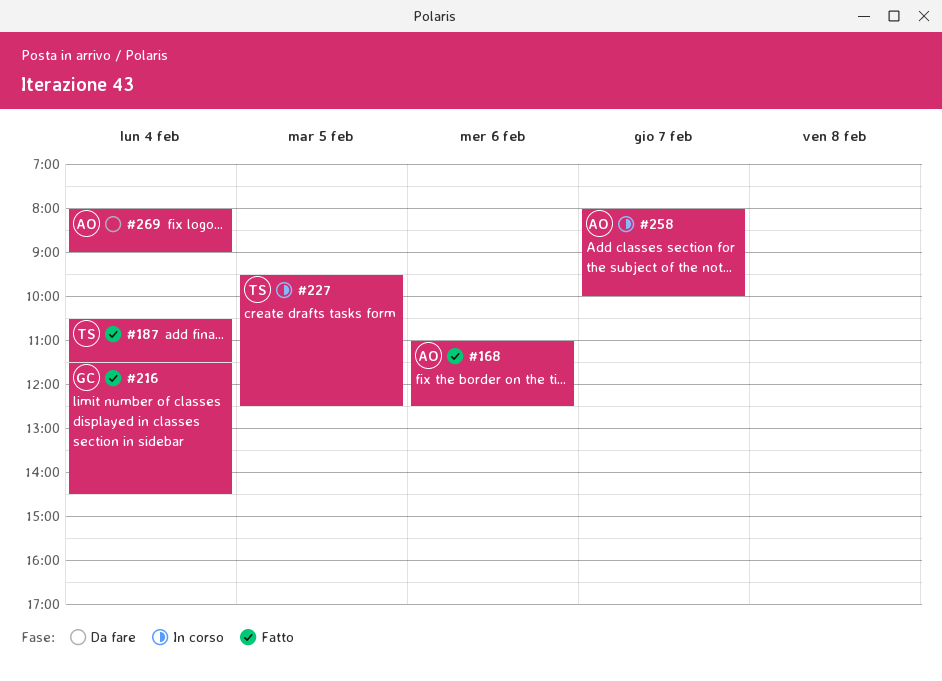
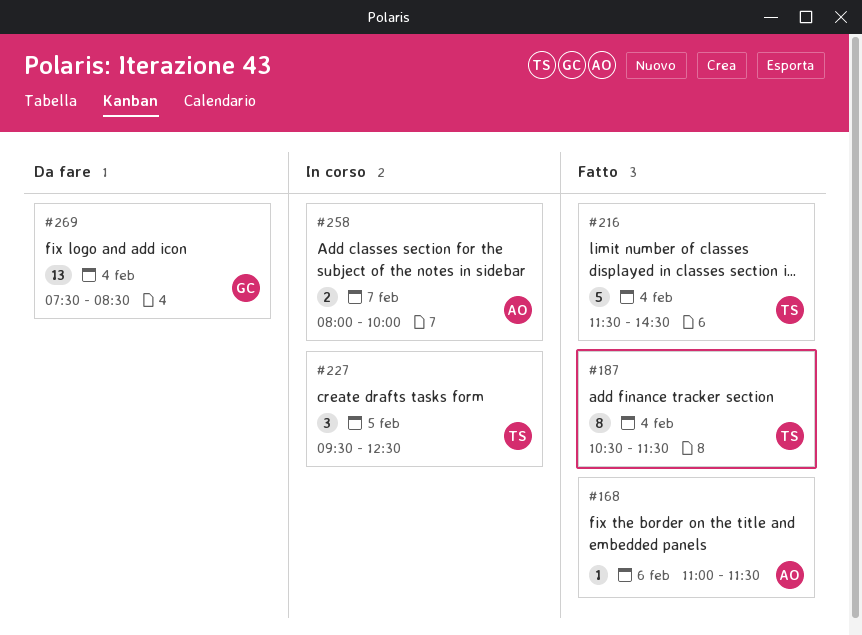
#168, ends: 12:30 -> 11:30
#216, owner: GC -> TS
#269, owner: AO -> GC
#269, begins: 08:00 -> 07:30
#269, ends: 09:00 -> 08:30

